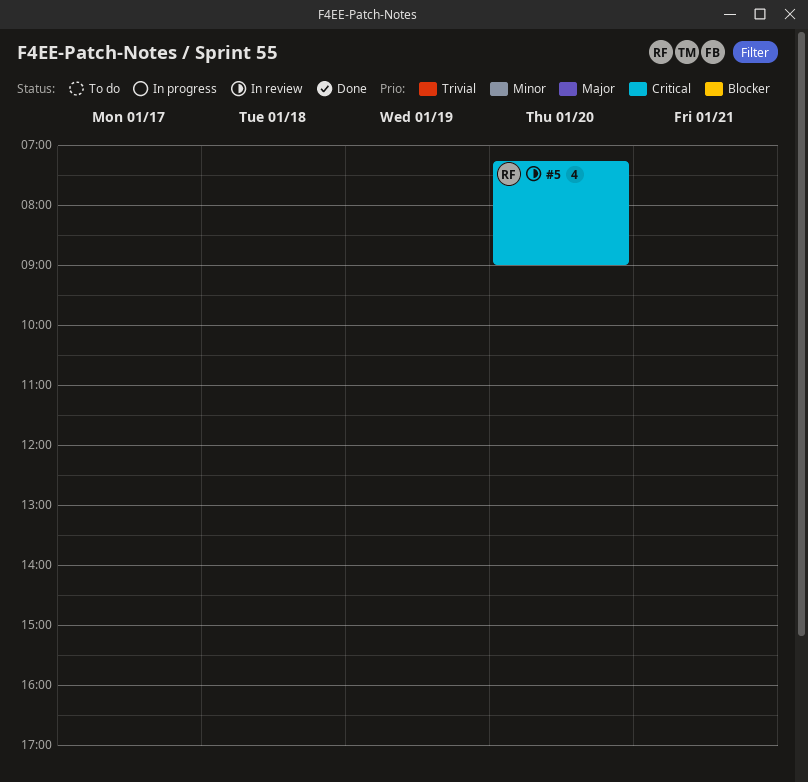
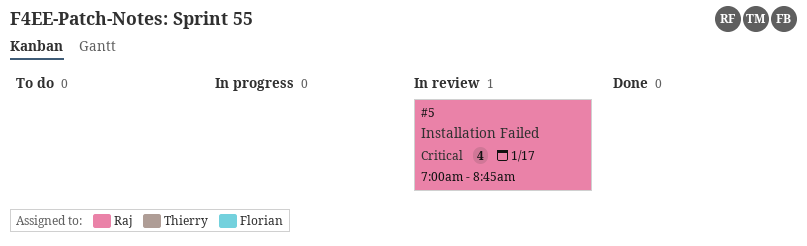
#5, day: Jan 20 -> Jan 17
#5, begins: 07:15 -> 07:00
#5, ends: 09:00 -> 08:45

